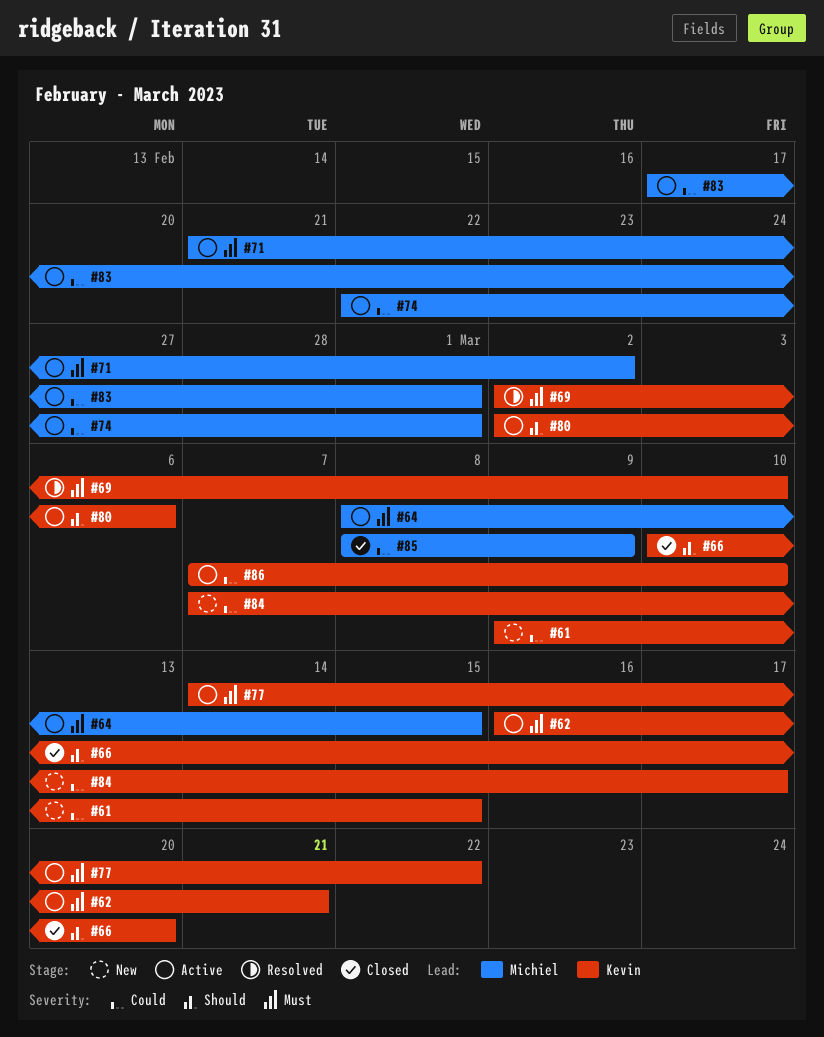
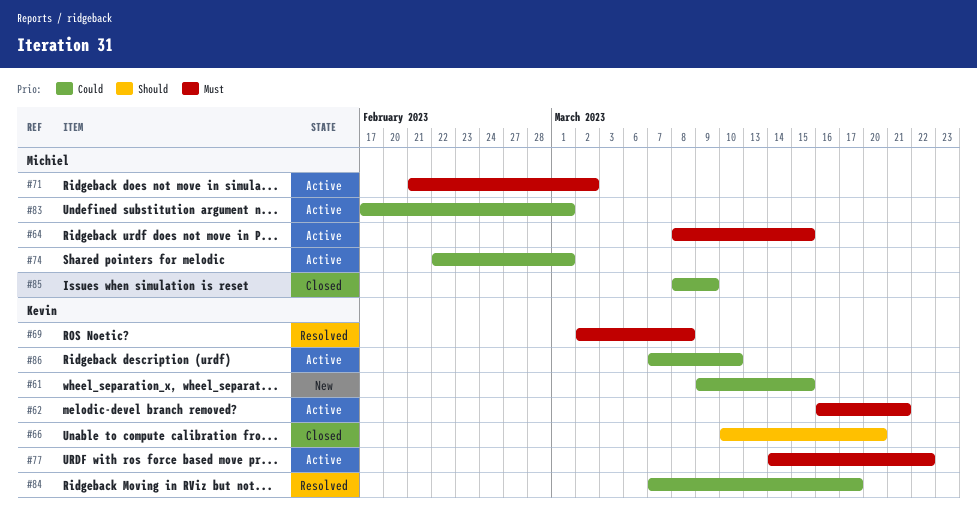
#69, due: Mar 10 -> Mar 8
#80: present -> none
#84, status: New -> Resolved

